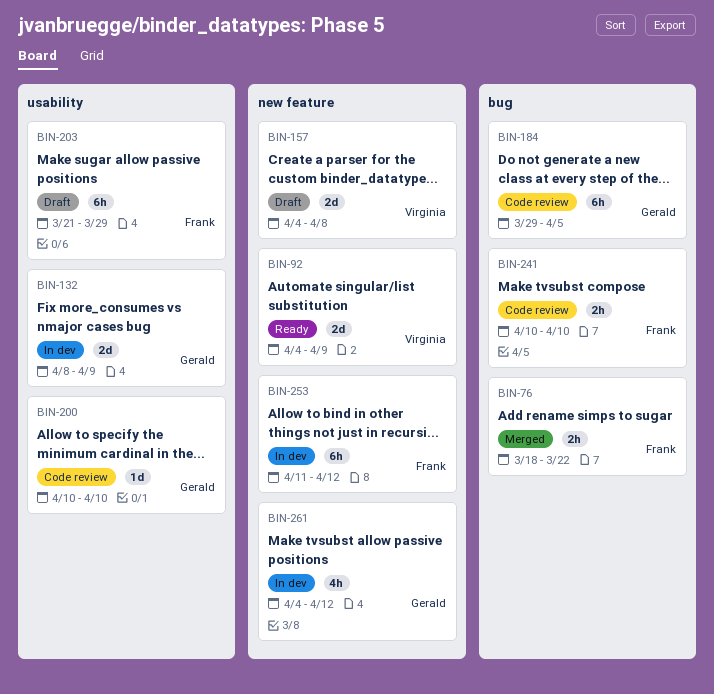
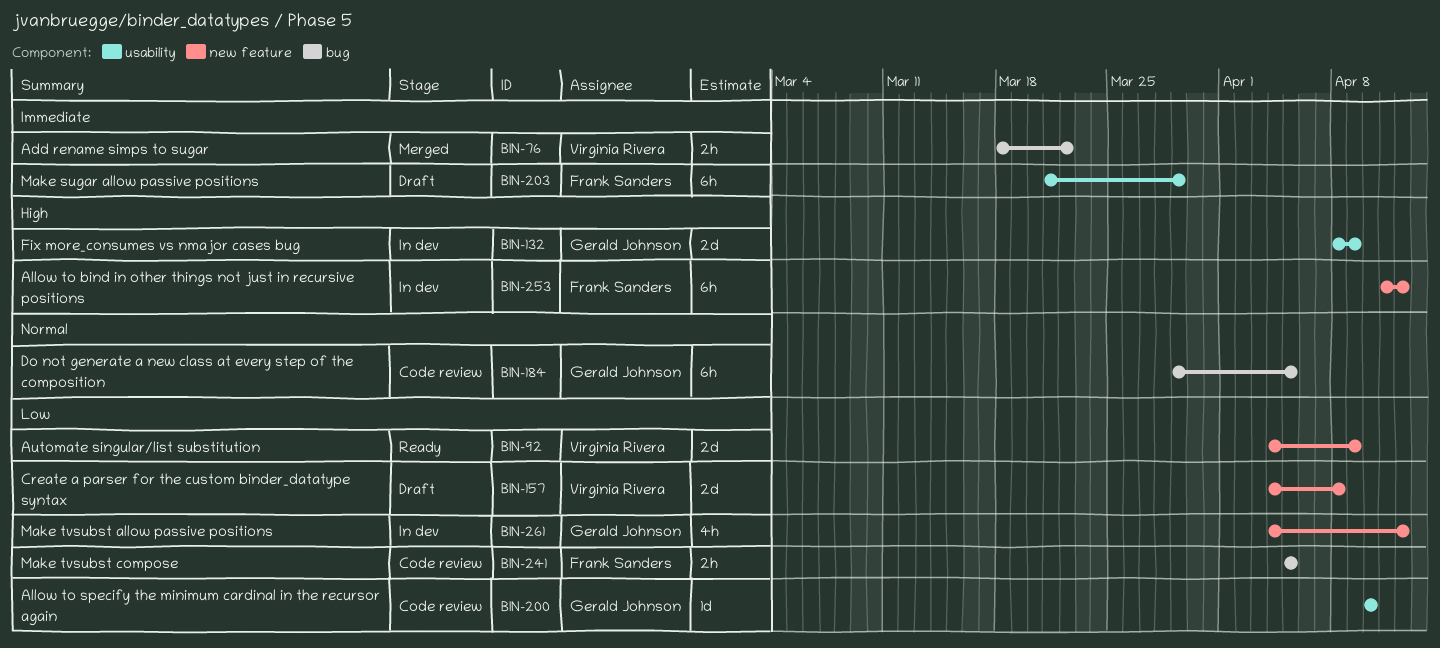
BIN-76, owner: Frank Sanders -> Virginia Rivera
BIN-241, start: Apr 10 -> Apr 5
BIN-241, due: Apr 10 -> Apr 5

